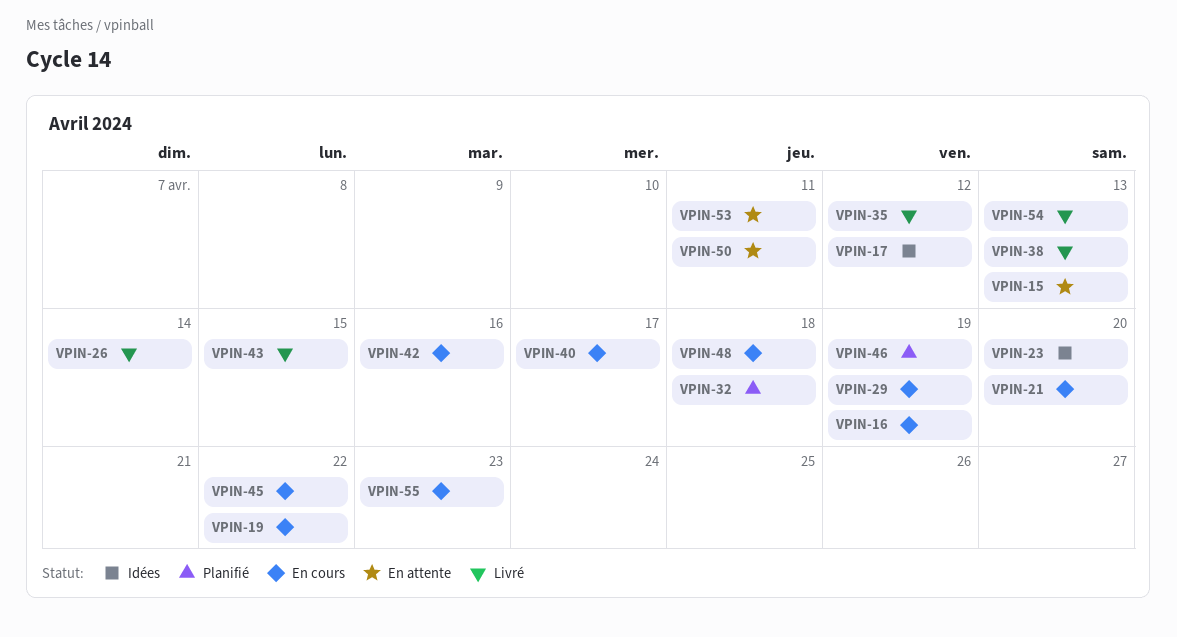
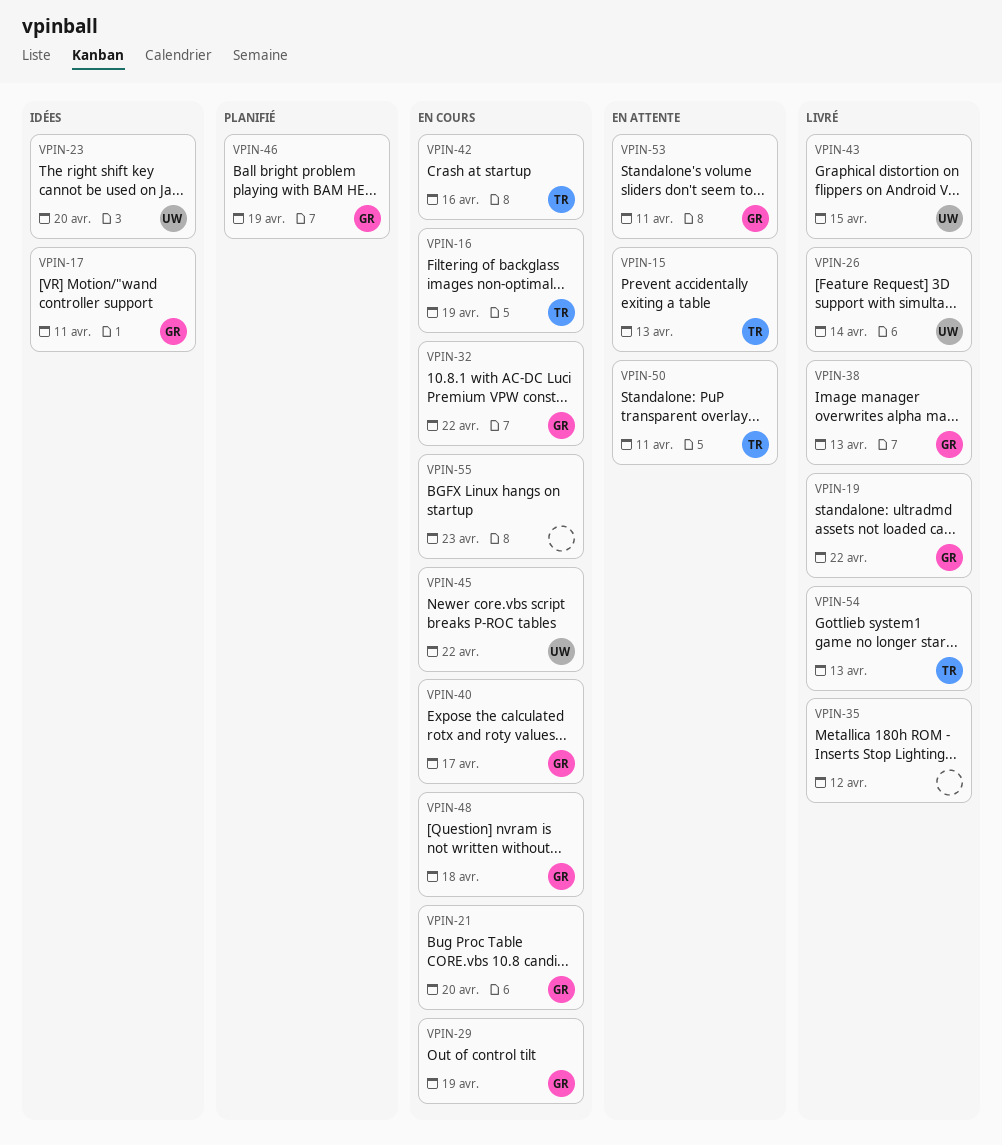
VPIN-17, due: Apr 12 -> Apr 11
VPIN-19, status: En cours -> Livré
VPIN-32, status: Planifié -> En cours
VPIN-32, due: Apr 18 -> Apr 22

